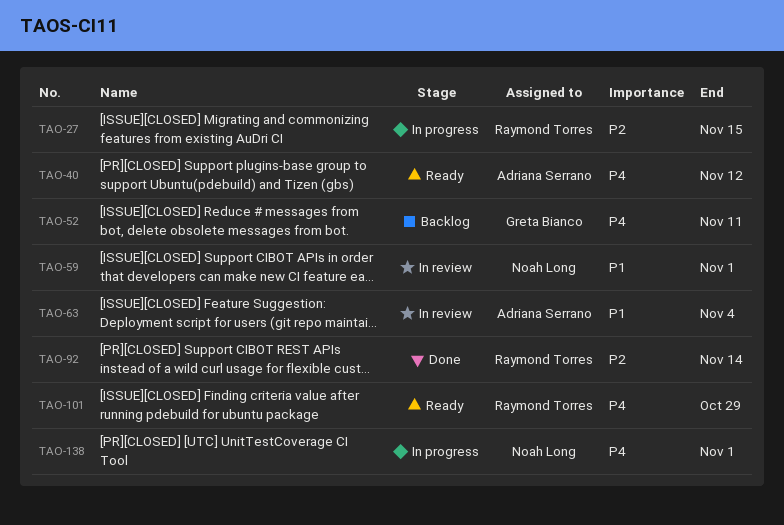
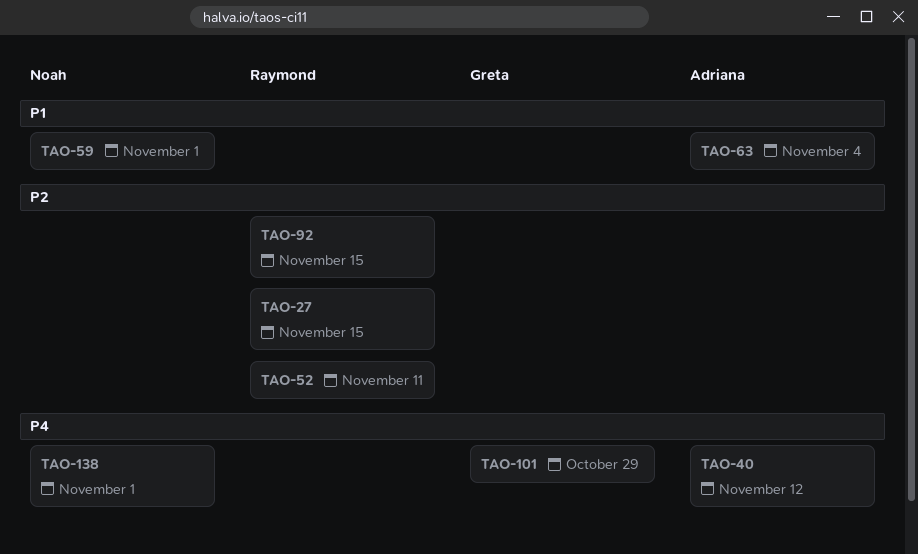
TAO-52, owner: Greta Bianco -> Raymond Torres
TAO-52, priority: P4 -> P2
TAO-92, due: Nov 14 -> Nov 15
TAO-101, owner: Raymond Torres -> Greta Bianco

